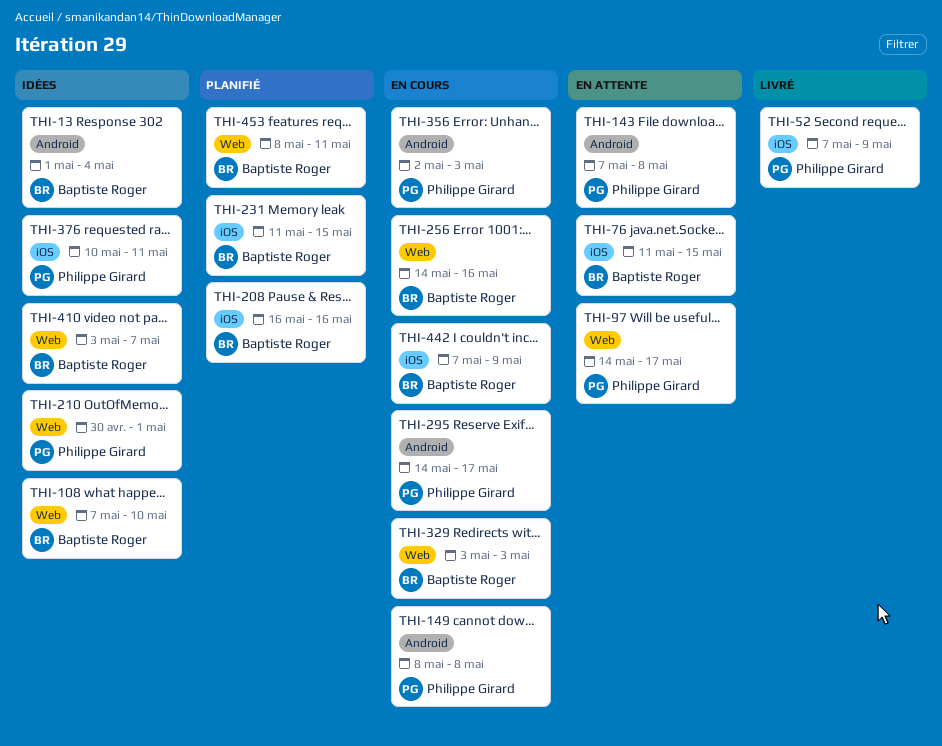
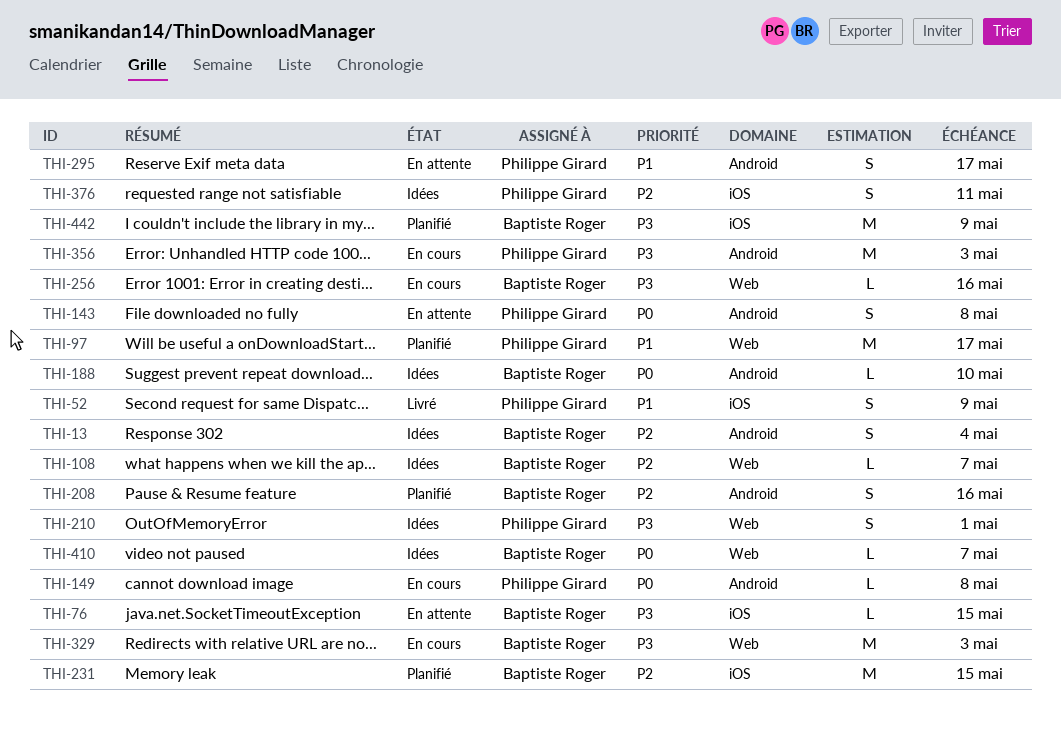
THI-97, status: En attente -> Planifié
THI-108, due: May 10 -> May 7
THI-188: none -> present
THI-208, label: iOS -> Android
THI-295, status: En cours -> En attente
THI-442, status: En cours -> Planifié
THI-453: present -> none

